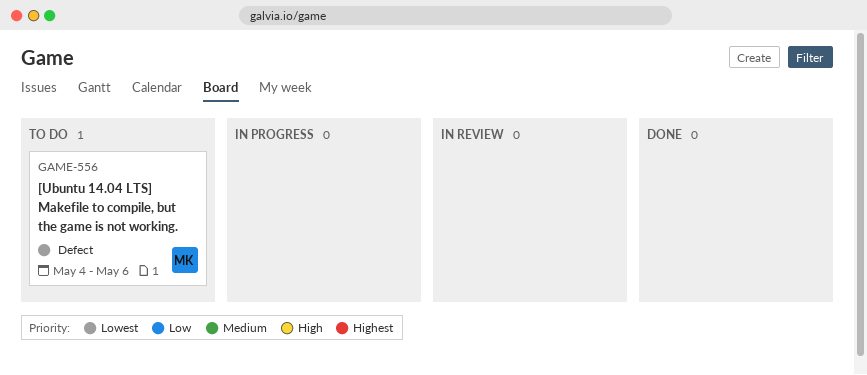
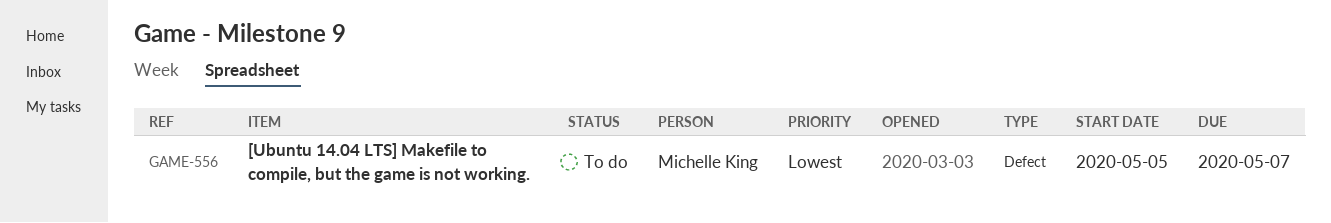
GAME-556, start: May 4 -> May 5
GAME-556, due: May 6 -> May 7

